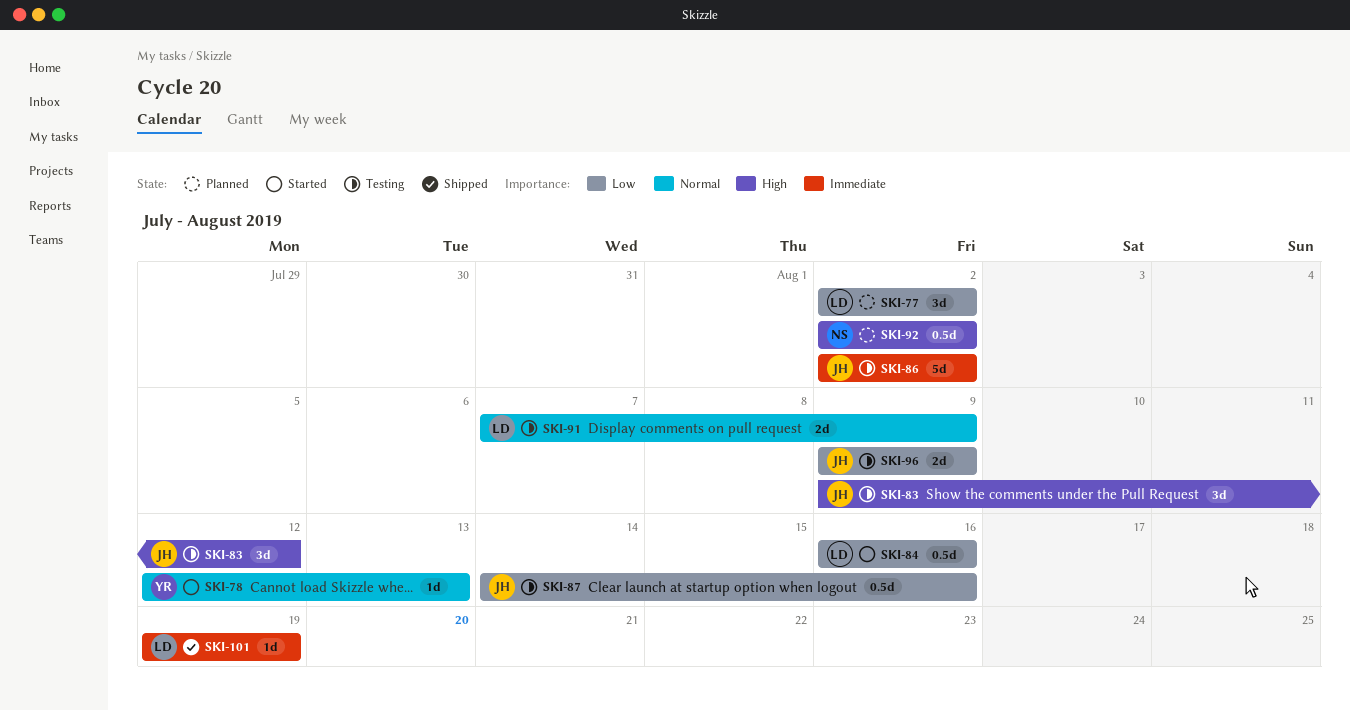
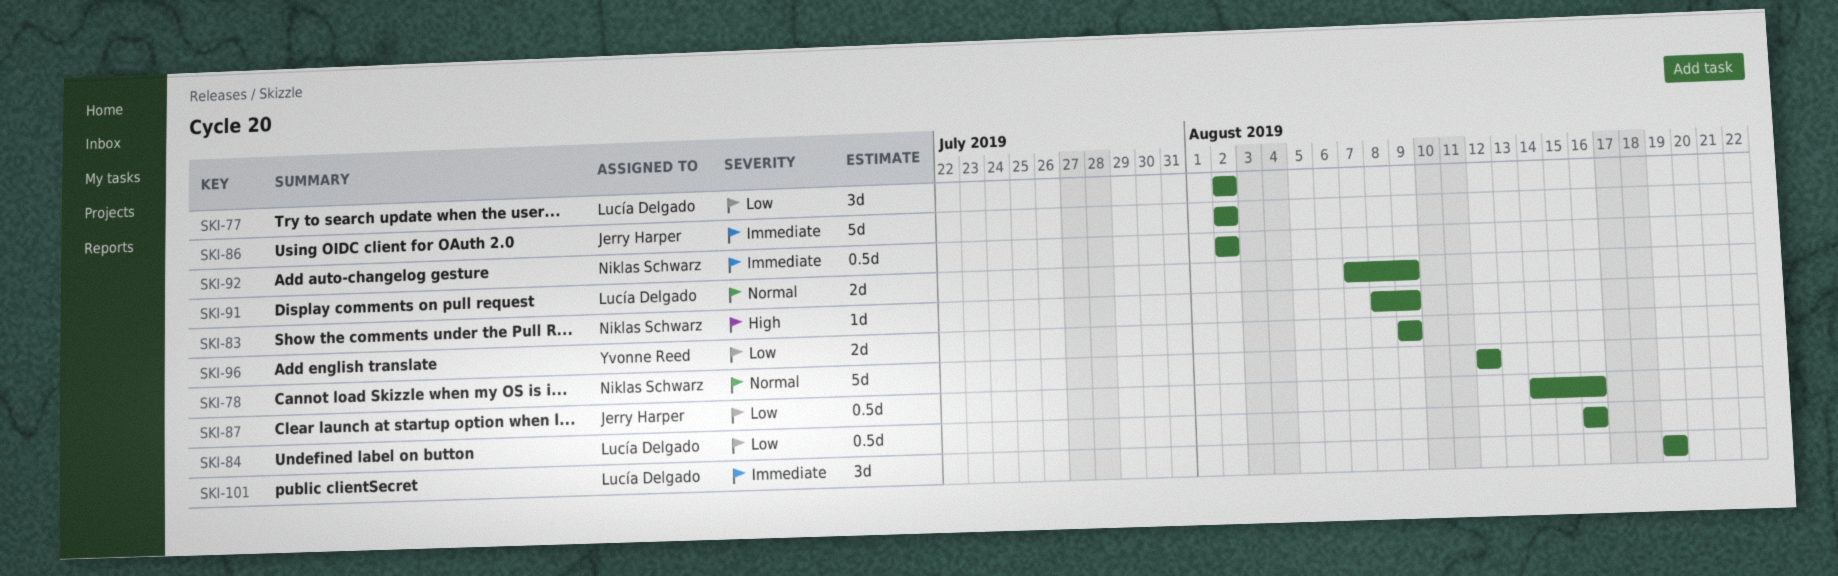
SKI-78, owner: Yvonne Reed -> Niklas Schwarz
SKI-78, estimate: 1d -> 5d
SKI-78, due: Aug 13 -> Aug 12
SKI-83, owner: Jerry Harper -> Niklas Schwarz
SKI-83, estimate: 3d -> 1d
SKI-83, start: Aug 9 -> Aug 8
SKI-83, due: Aug 12 -> Aug 9
SKI-92, priority: High -> Immediate
SKI-96, owner: Jerry Harper -> Yvonne Reed
SKI-101, estimate: 1d -> 3d

